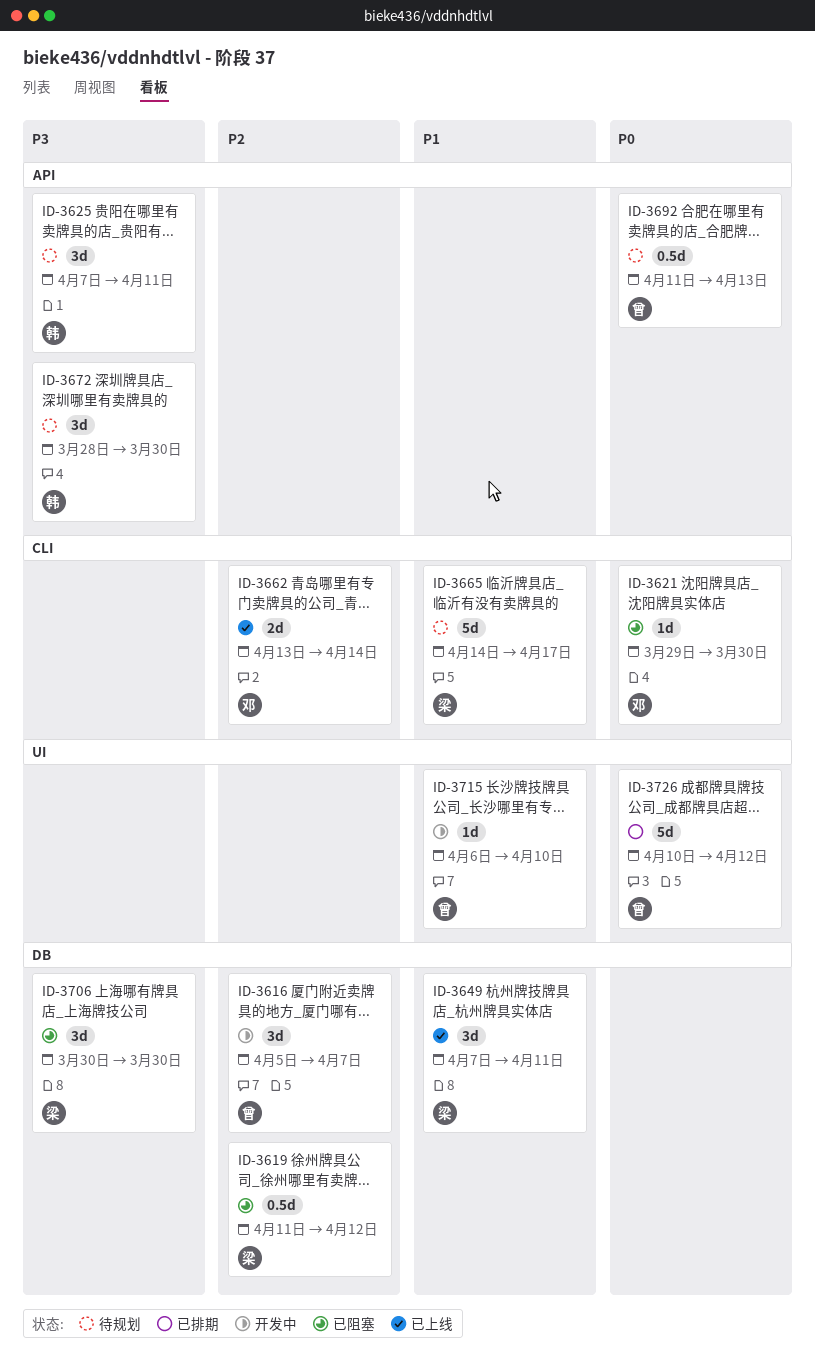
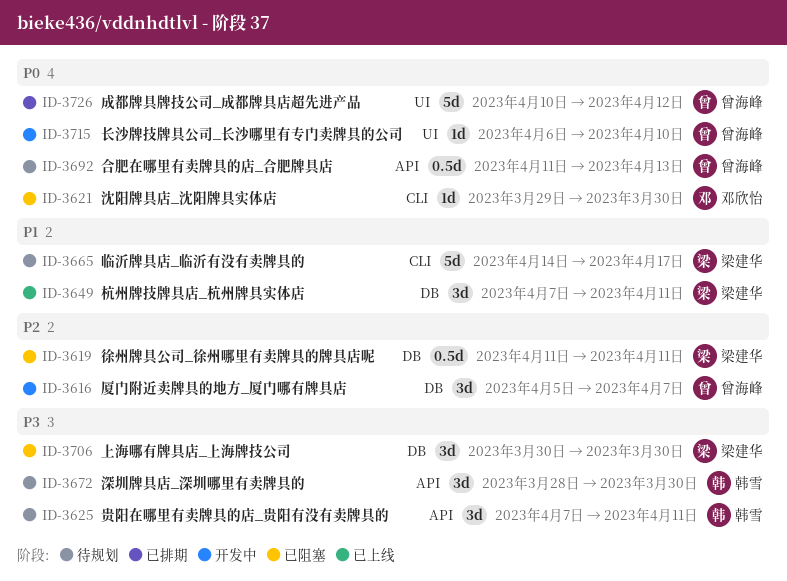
ID-3619, due: Apr 12 -> Apr 11
ID-3662: present -> none
ID-3715, priority: P1 -> P0

